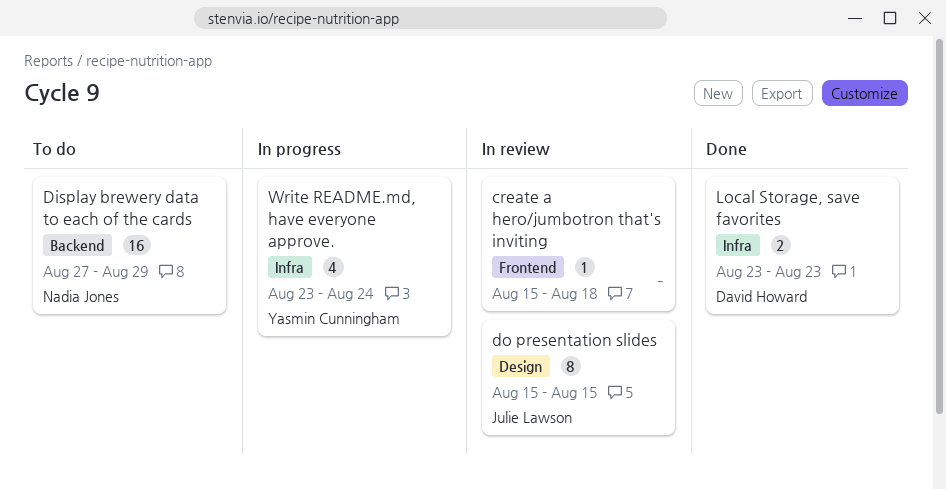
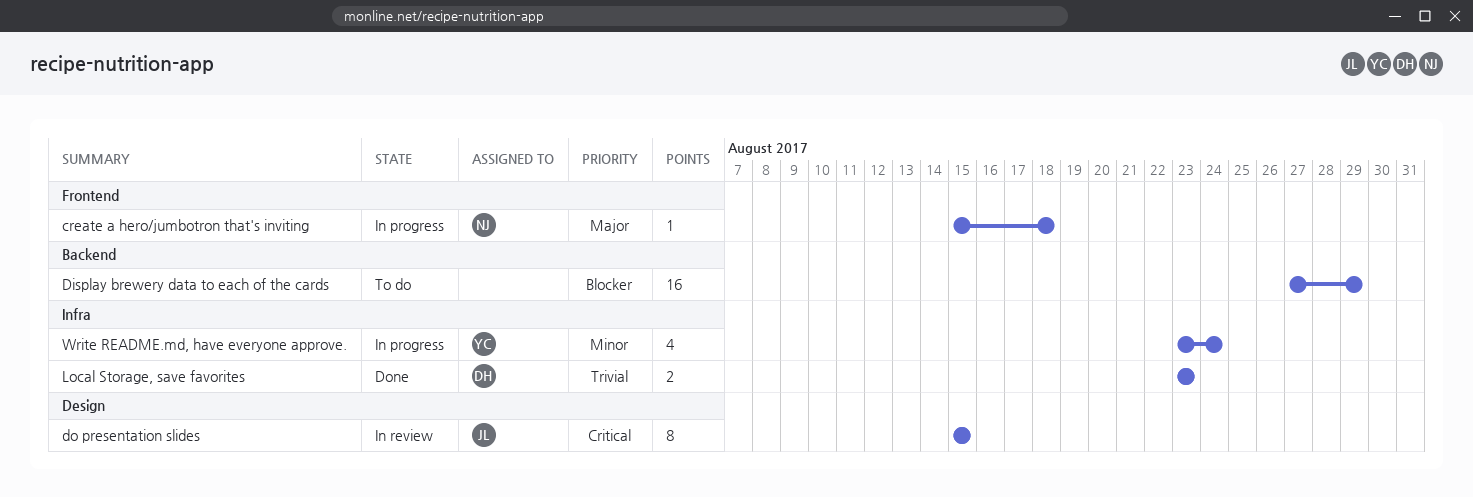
create a hero/jumbotron that's inviting, status: In review -> In progress
create a hero/jumbotron that's inviting, owner: none -> Nadia Jones
Display brewery data to each of the cards, owner: Nadia Jones -> none

